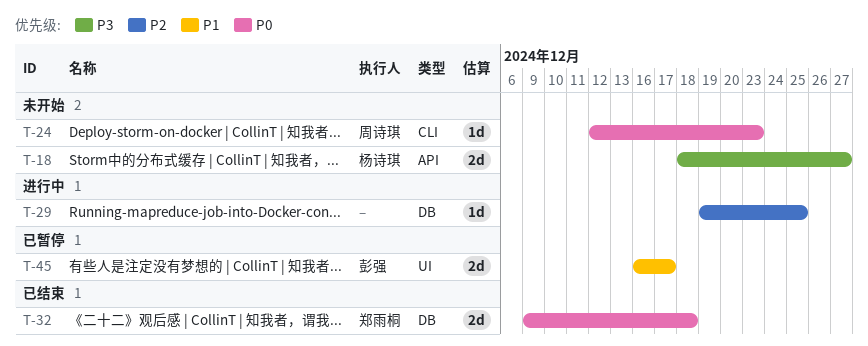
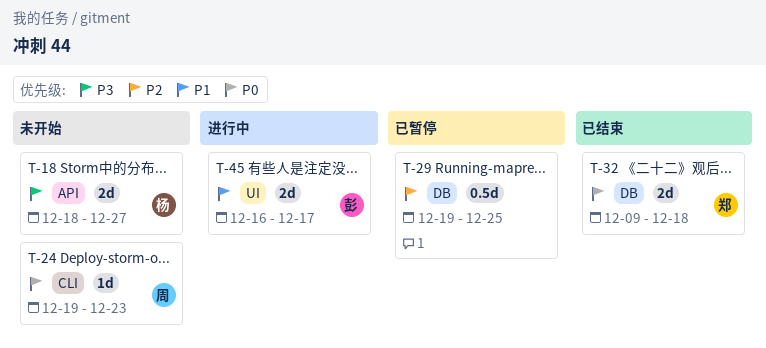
T-24, start: Dec 12 -> Dec 19
T-29, status: 进行中 -> 已暂停
T-29, estimate: 1d -> 0.5d
T-45, status: 已暂停 -> 进行中

